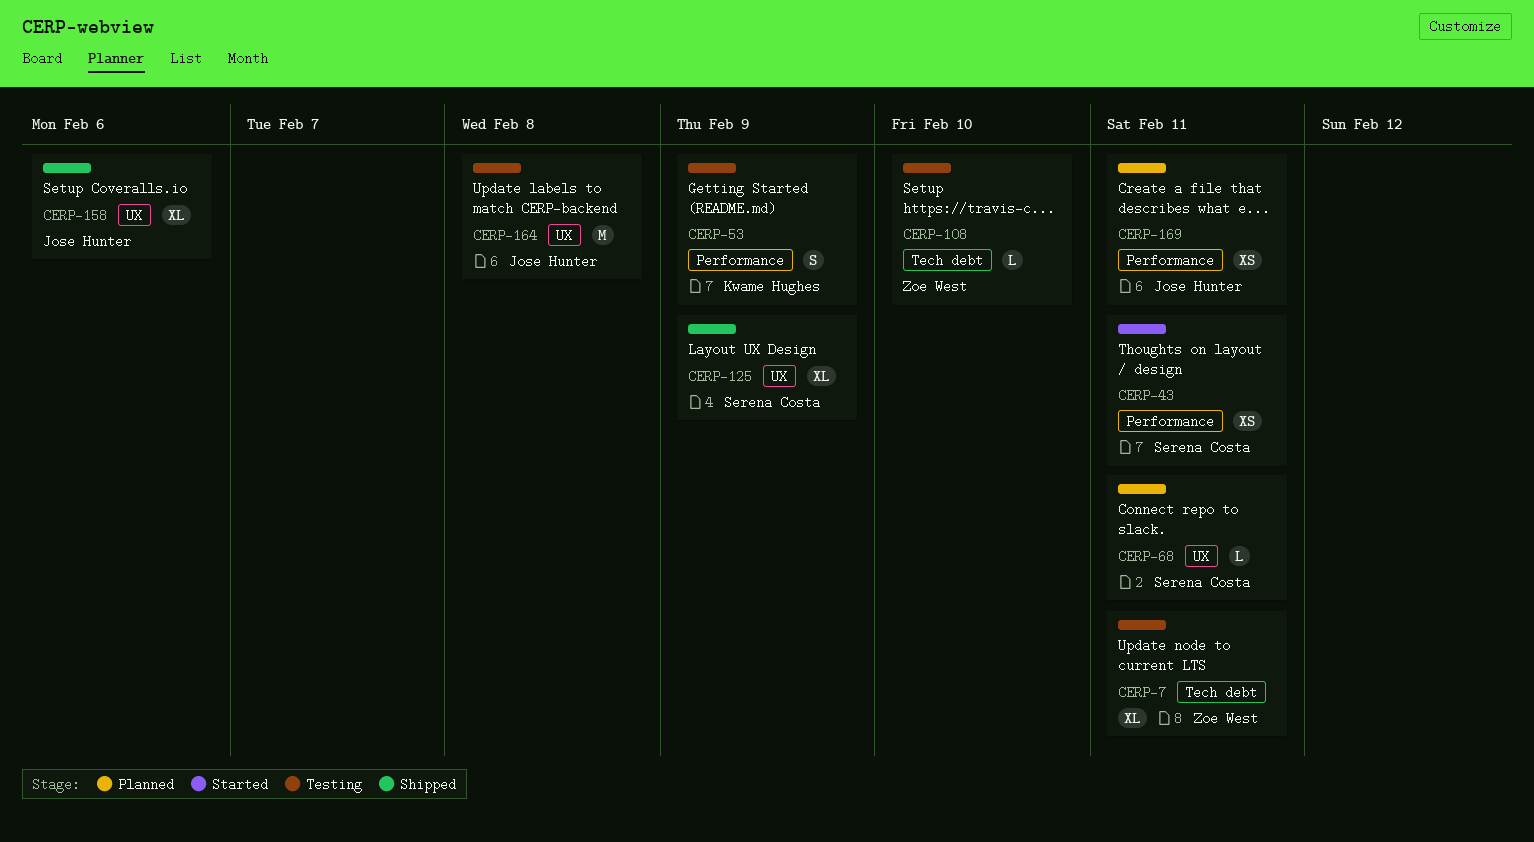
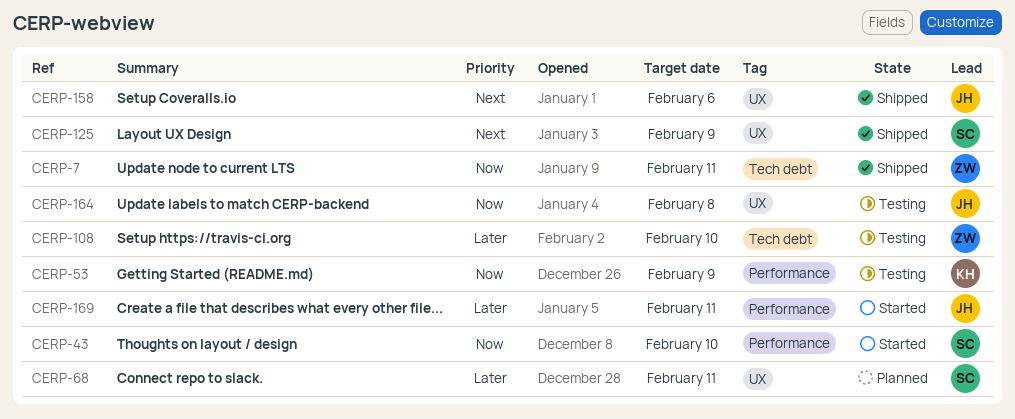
CERP-7, status: Testing -> Shipped
CERP-43, due: Feb 11 -> Feb 10
CERP-169, status: Planned -> Started

